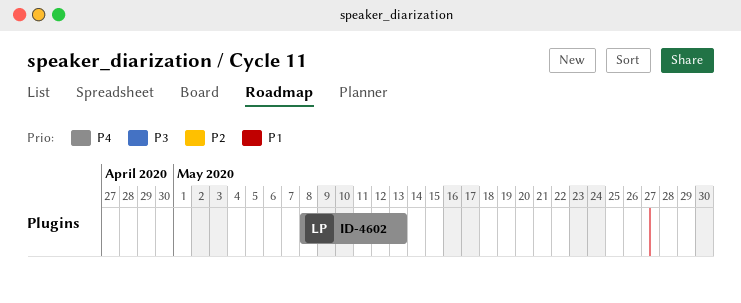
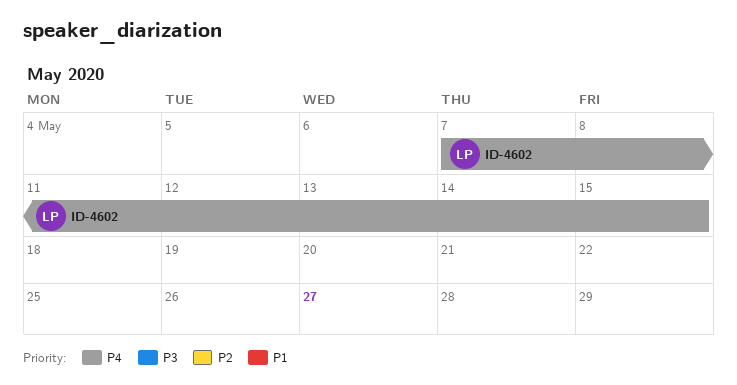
ID-4602, start: May 8 -> May 7
ID-4602, due: May 13 -> May 15

